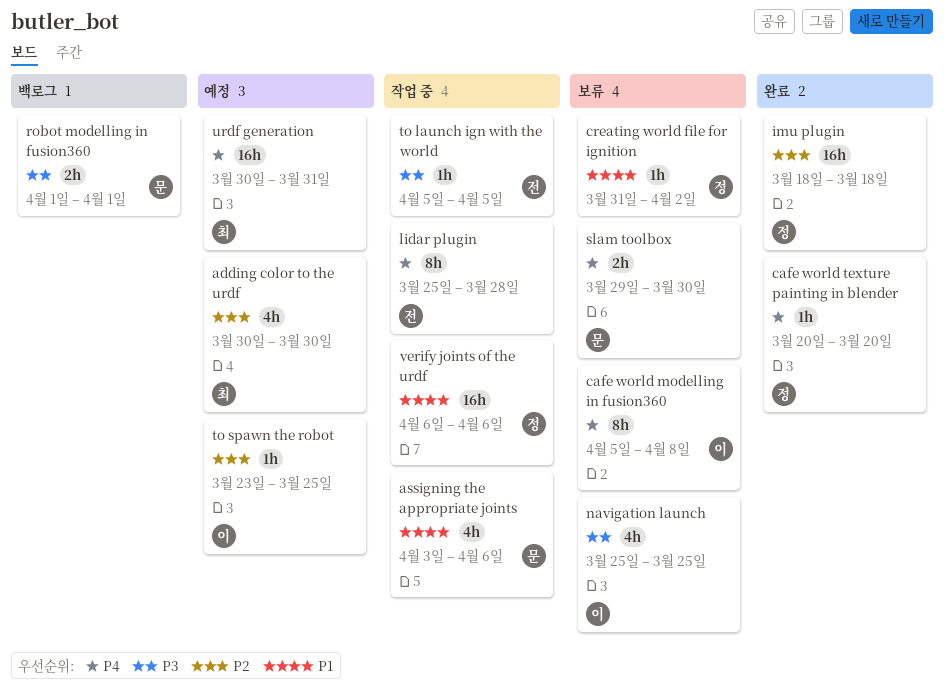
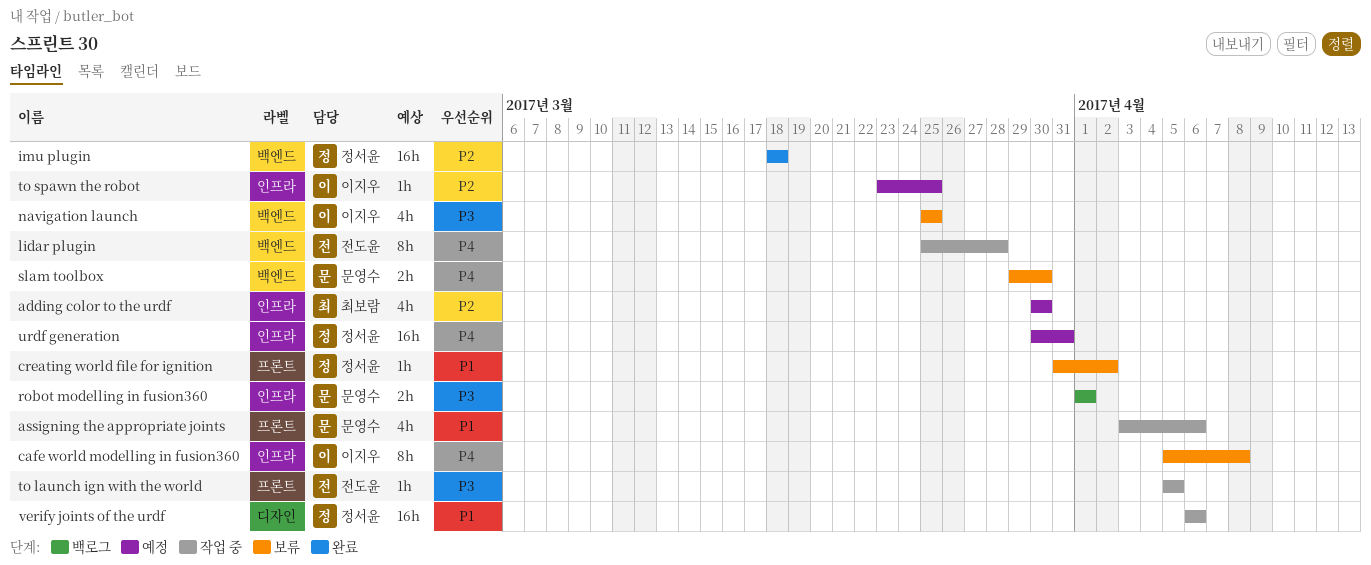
cafe world texture painting in blender: present -> none
urdf generation, owner: 최보람 -> 정서윤

